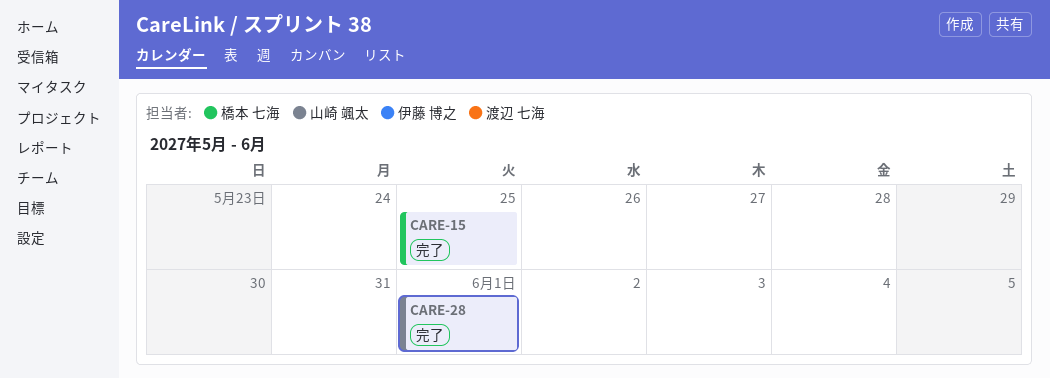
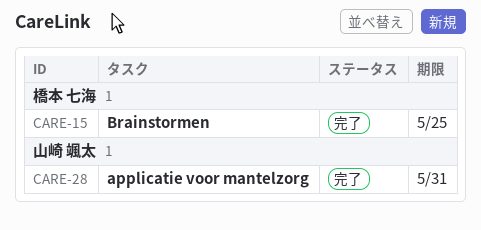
CARE-28, due: Jun 1 -> May 31

